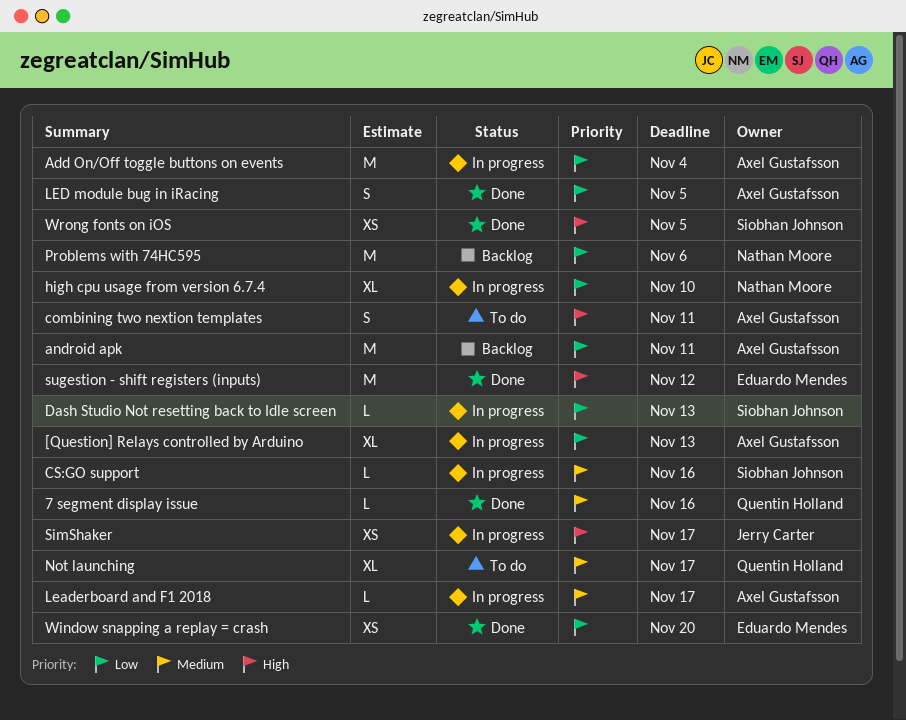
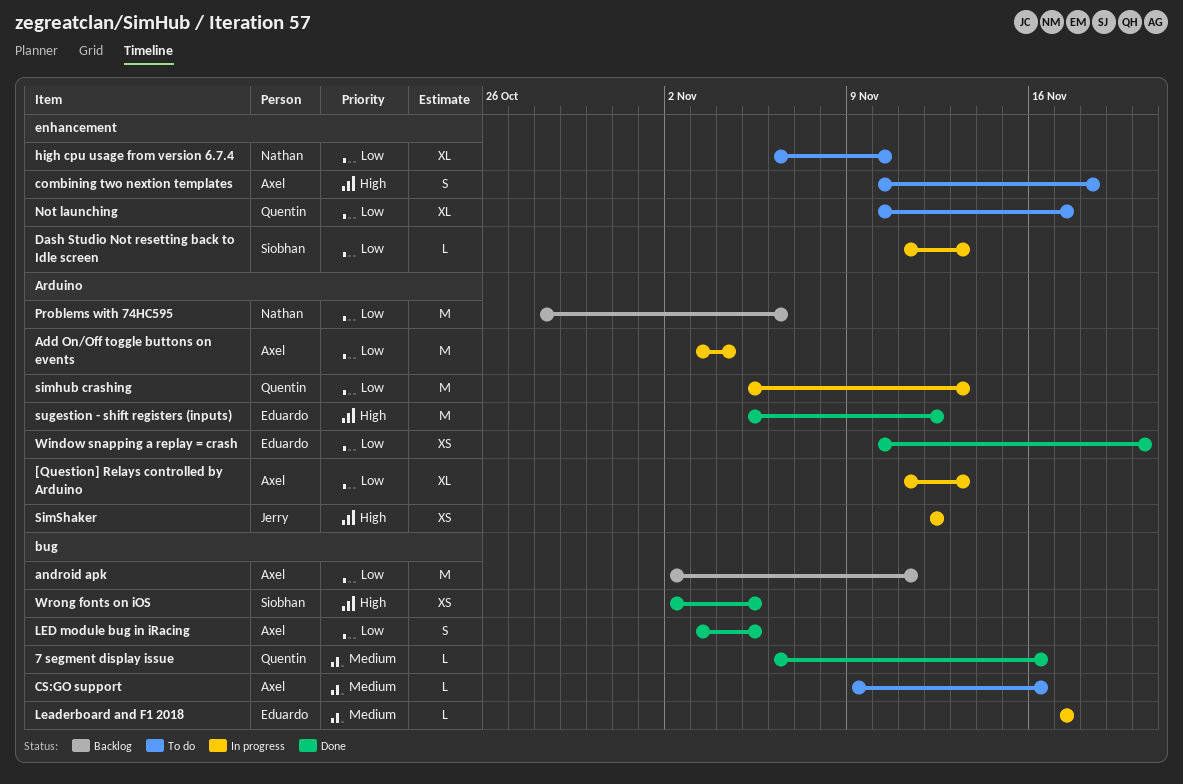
combining two nextion templates, due: Nov 11 -> Nov 18
CS:GO support, status: In progress -> To do
CS:GO support, owner: Siobhan Johnson -> Axel Gustafsson
high cpu usage from version 6.7.4, status: In progress -> To do
Leaderboard and F1 2018, owner: Axel Gustafsson -> Eduardo Mendes
Not launching, priority: Medium -> Low
simhub crashing: none -> present
SimShaker, due: Nov 17 -> Nov 12

